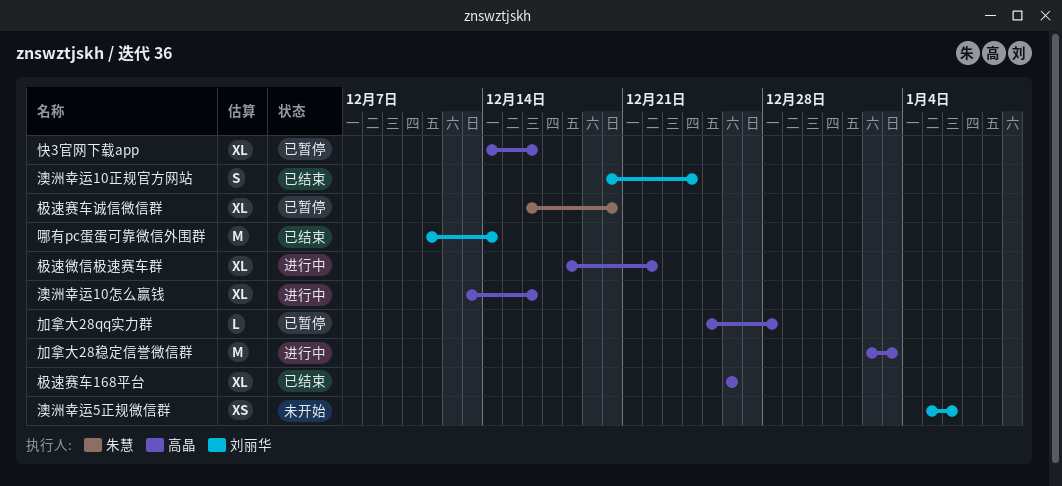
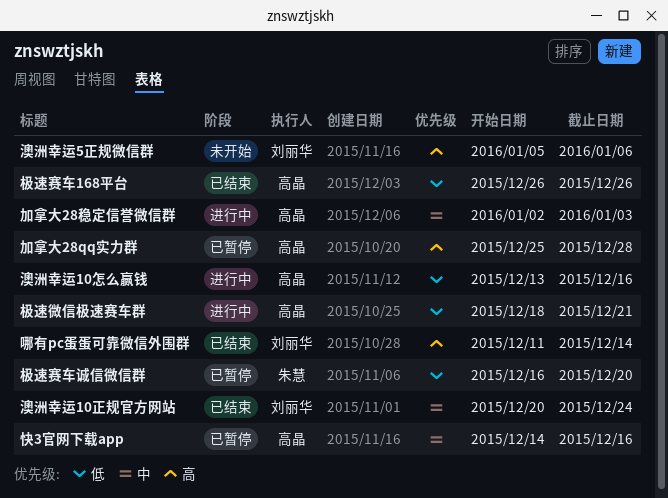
极速微信极速赛车群, due: Dec 22 -> Dec 21

